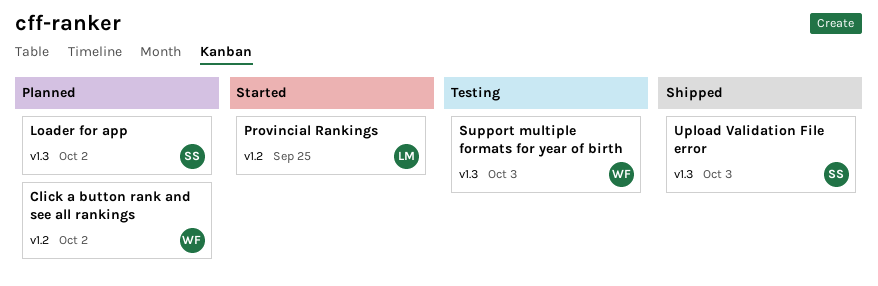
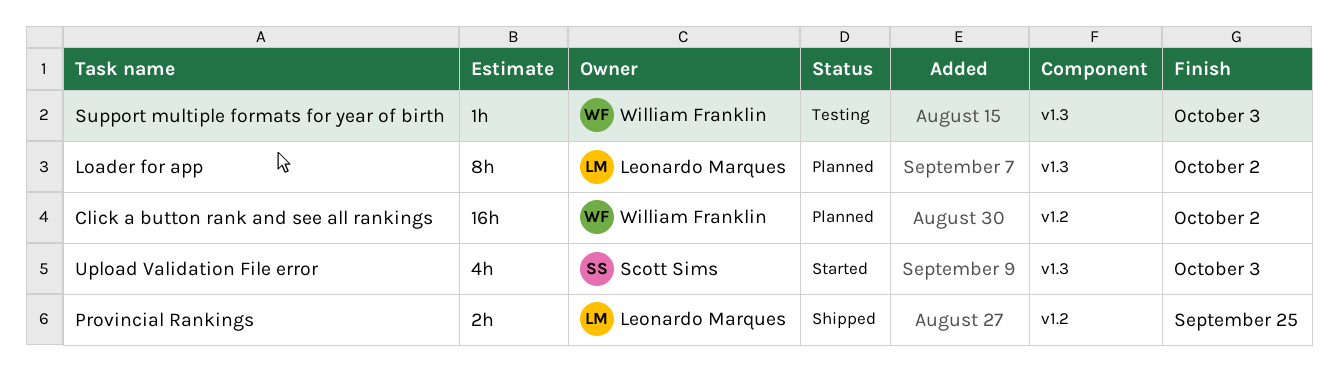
Loader for app, owner: Scott Sims -> Leonardo Marques
Provincial Rankings, status: Started -> Shipped
Upload Validation File error, status: Shipped -> Started

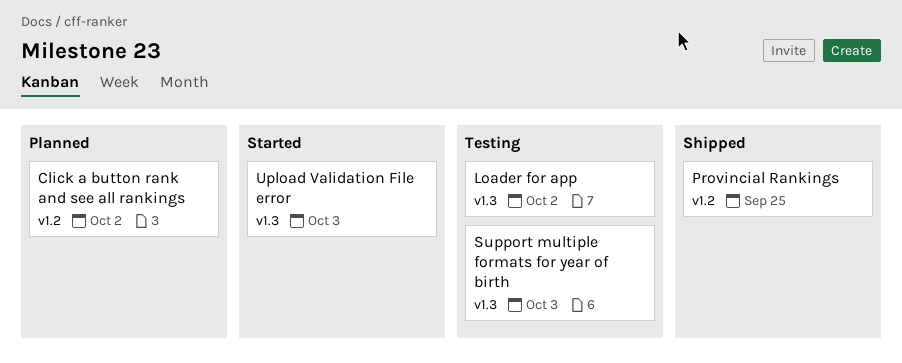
Loader for app, status: Planned -> Testing

